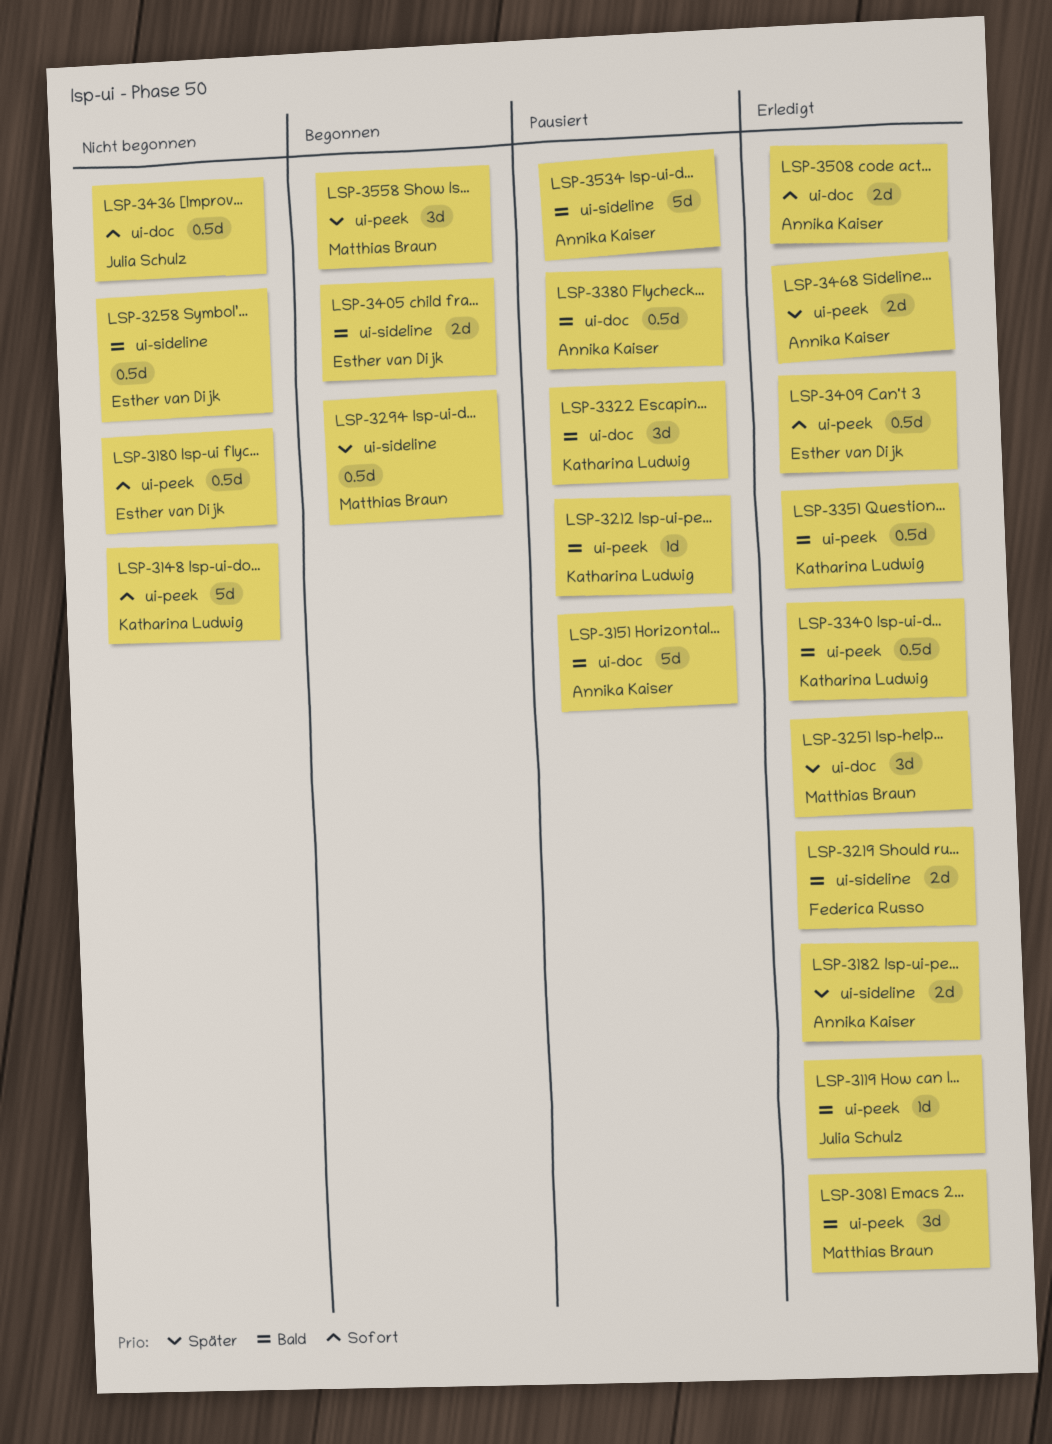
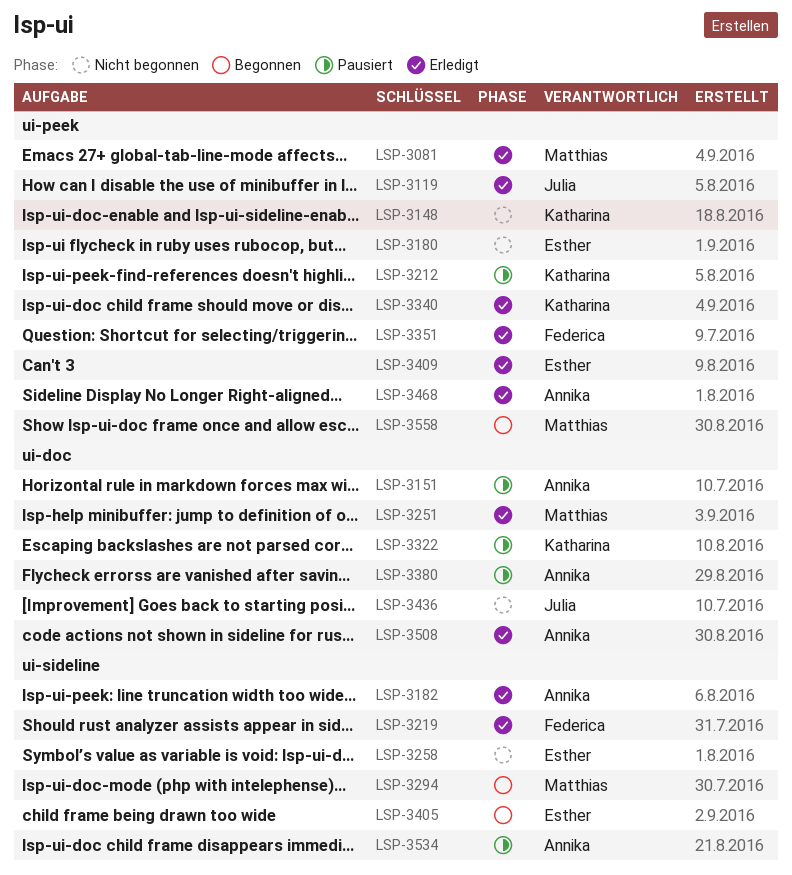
LSP-3351, owner: Katharina Ludwig -> Federica Russo

